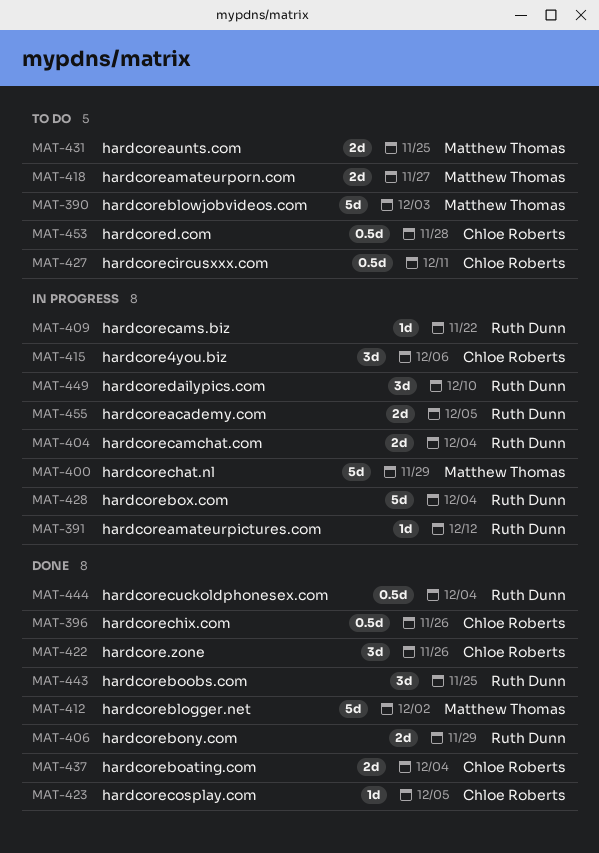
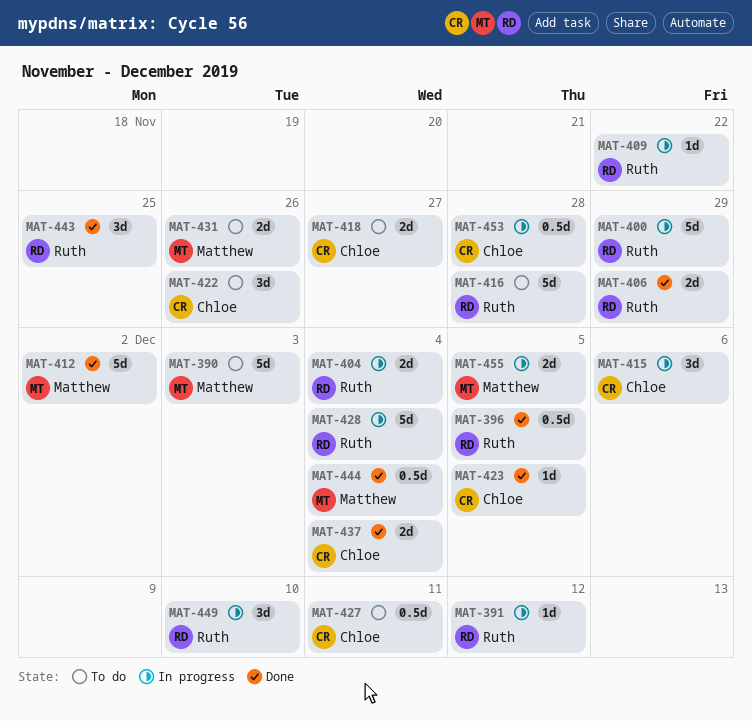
MAT-396, owner: Chloe Roberts -> Ruth Dunn
MAT-396, due: Nov 26 -> Dec 5
MAT-400, owner: Matthew Thomas -> Ruth Dunn
MAT-416: none -> present
MAT-418, owner: Matthew Thomas -> Chloe Roberts
MAT-422, status: Done -> To do
MAT-431, due: Nov 25 -> Nov 26
MAT-444, owner: Ruth Dunn -> Matthew Thomas
MAT-453, status: To do -> In progress
MAT-455, owner: Ruth Dunn -> Matthew Thomas

